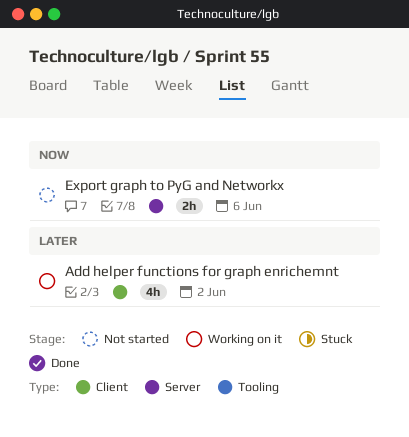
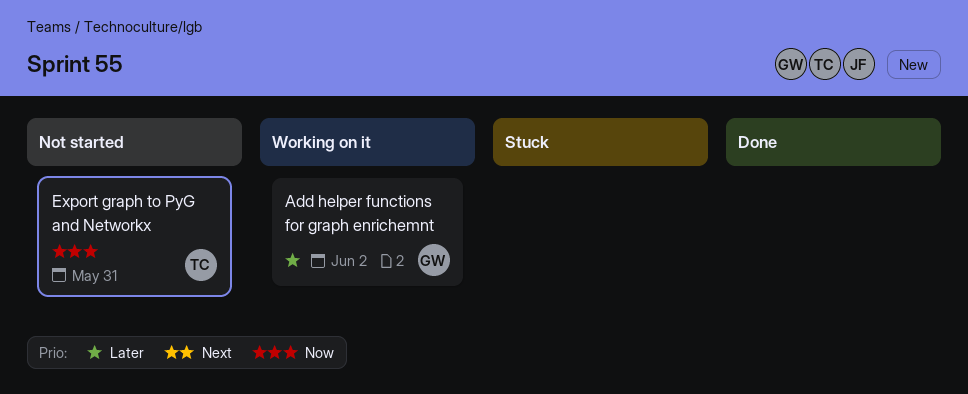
Export graph to PyG and Networkx, due: Jun 6 -> May 31

